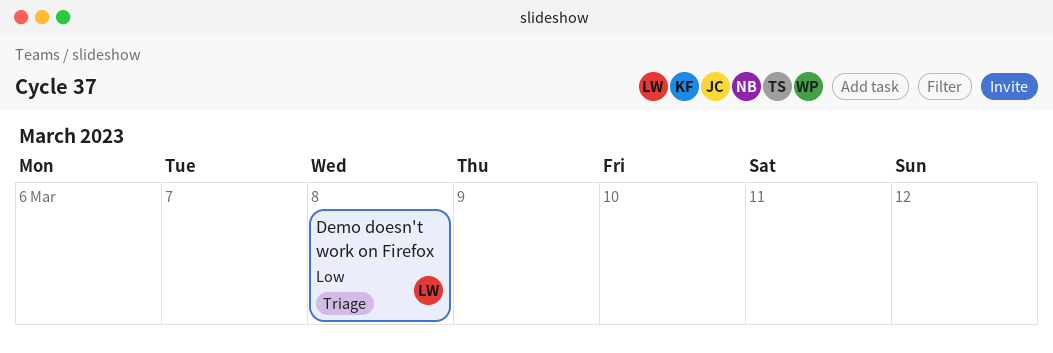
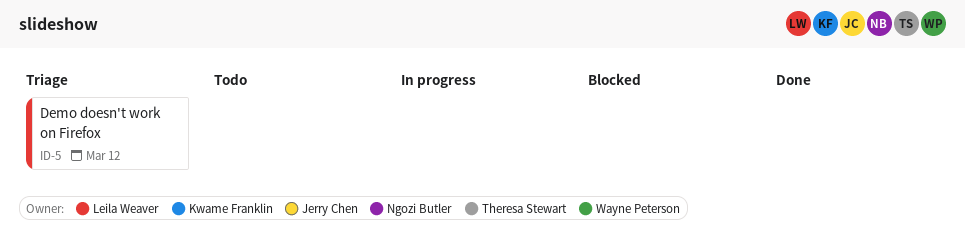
Demo doesn't work on Firefox, due: Mar 8 -> Mar 12

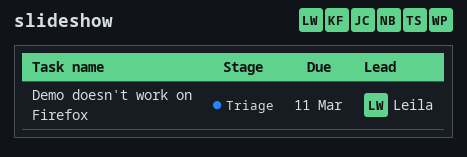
Demo doesn't work on Firefox, due: Mar 12 -> Mar 11

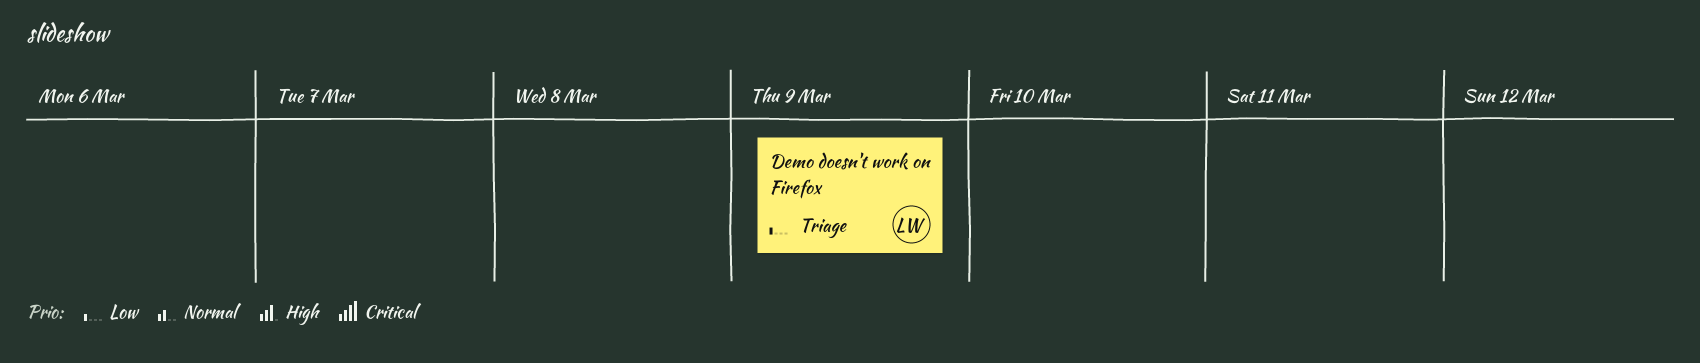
Demo doesn't work on Firefox, due: Mar 11 -> Mar 9

